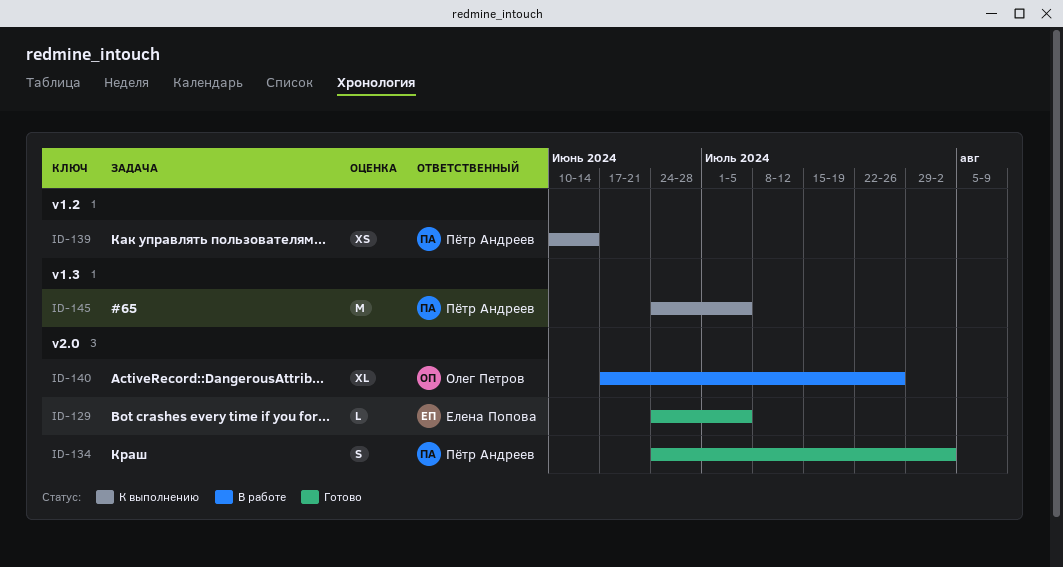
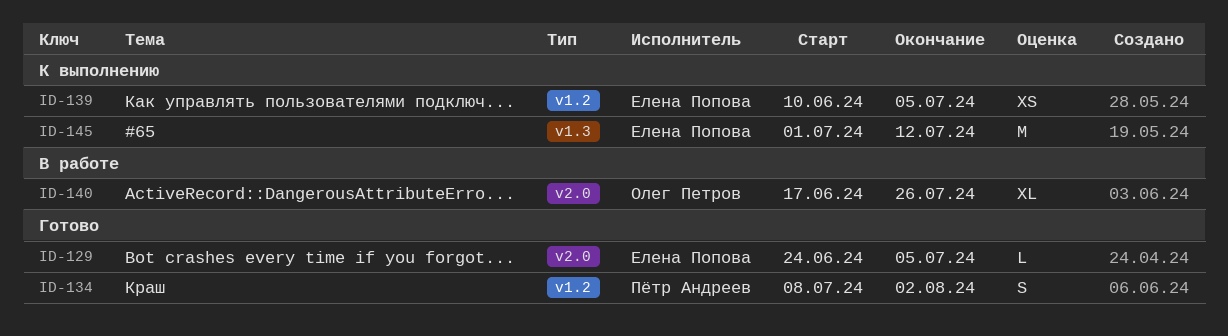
ID-134, label: v2.0 -> v1.2
ID-134, start: Jun 24 -> Jul 8
ID-139, owner: Пётр Андреев -> Елена Попова
ID-139, due: Jun 14 -> Jul 5
ID-145, owner: Пётр Андреев -> Елена Попова
ID-145, start: Jun 24 -> Jul 1
ID-145, due: Jul 5 -> Jul 12

